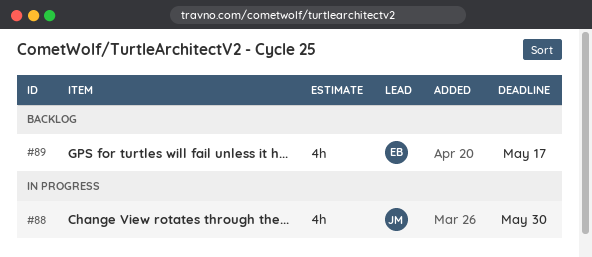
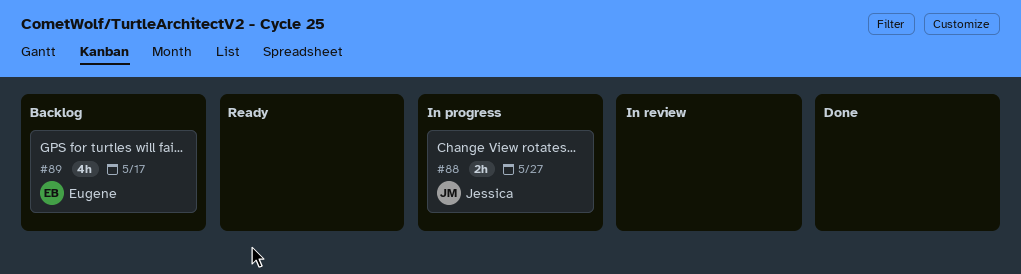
#88, estimate: 4h -> 2h
#88, due: May 30 -> May 27

